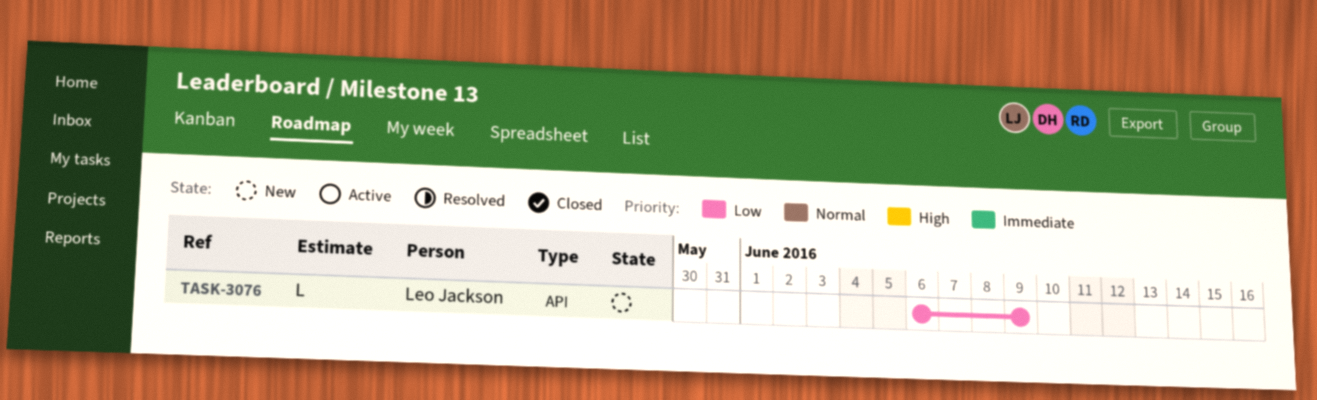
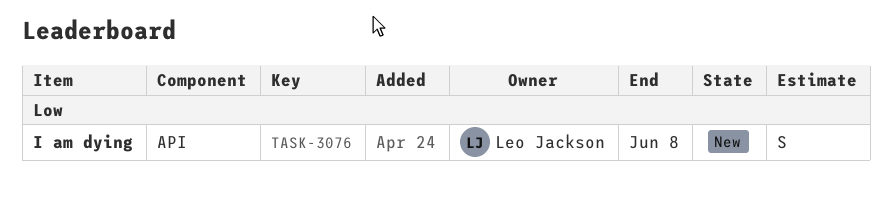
TASK-3076, estimate: L -> S
TASK-3076, due: Jun 9 -> Jun 8

